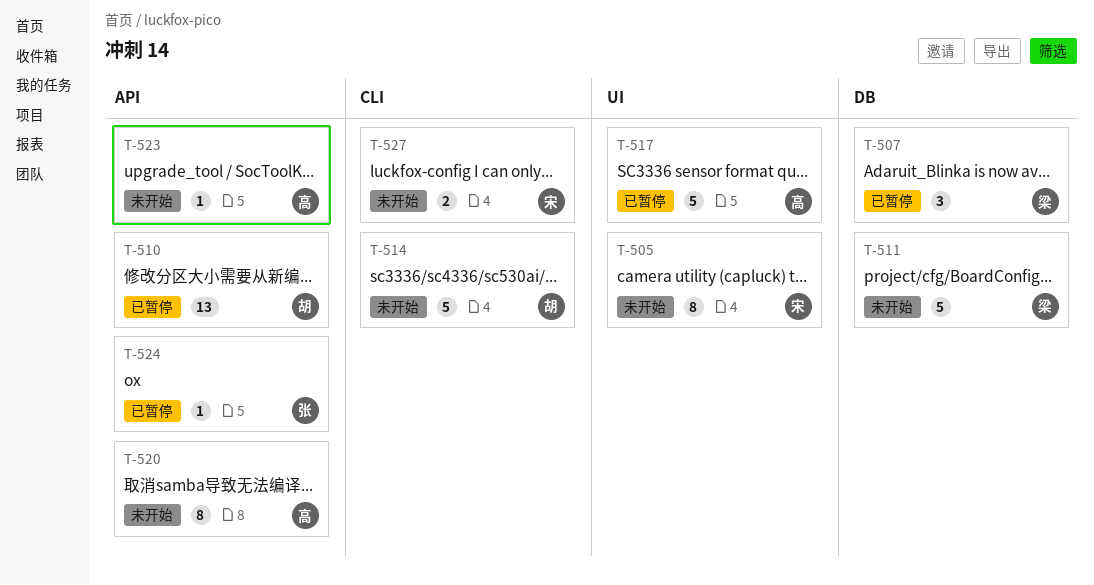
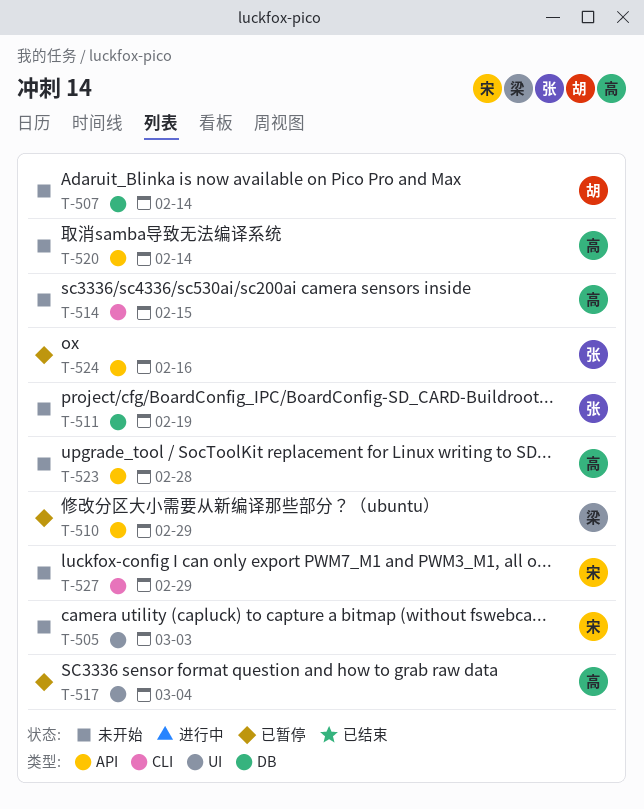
T-507, status: 已暂停 -> 未开始
T-507, owner: 梁 -> 胡
T-510, owner: 胡 -> 梁
T-511, owner: 梁 -> 张
T-514, owner: 胡 -> 高

